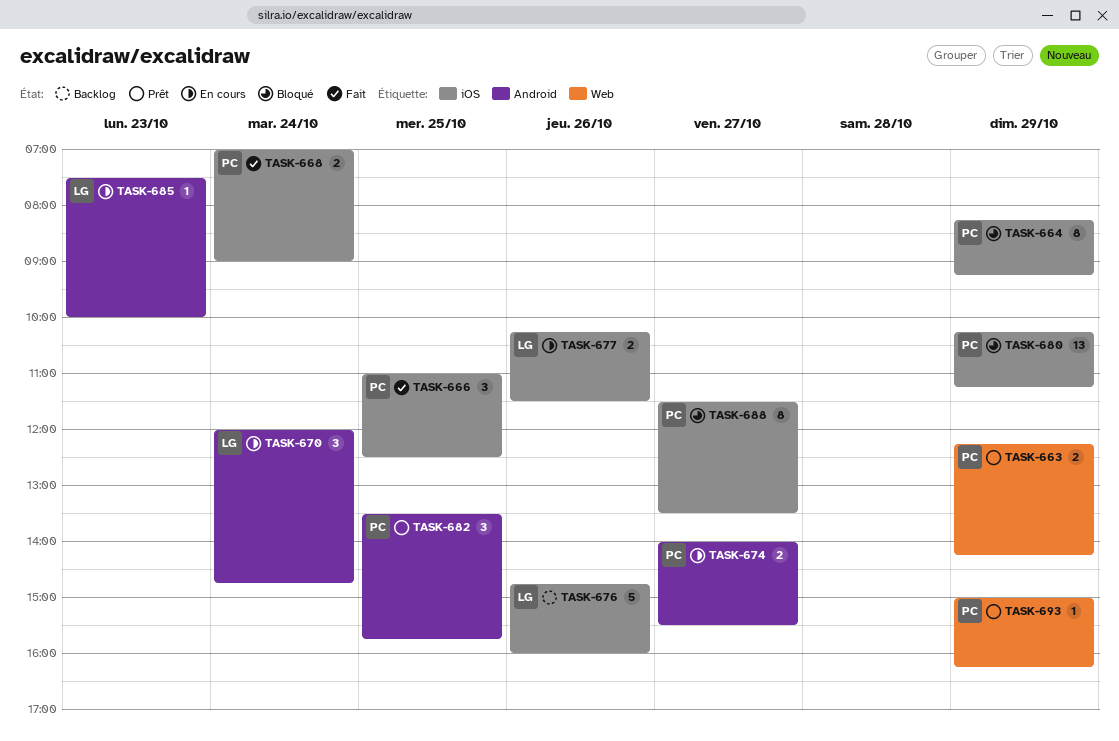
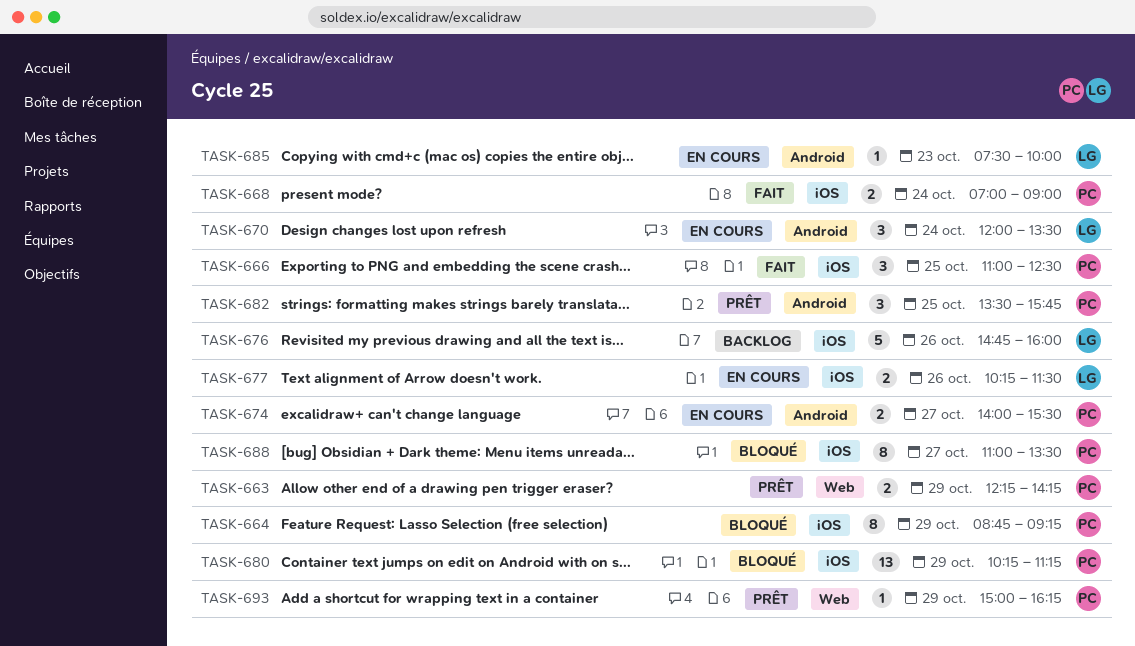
TASK-664, begins: 08:15 -> 08:45
TASK-670, ends: 14:45 -> 13:30
TASK-688, begins: 11:30 -> 11:00

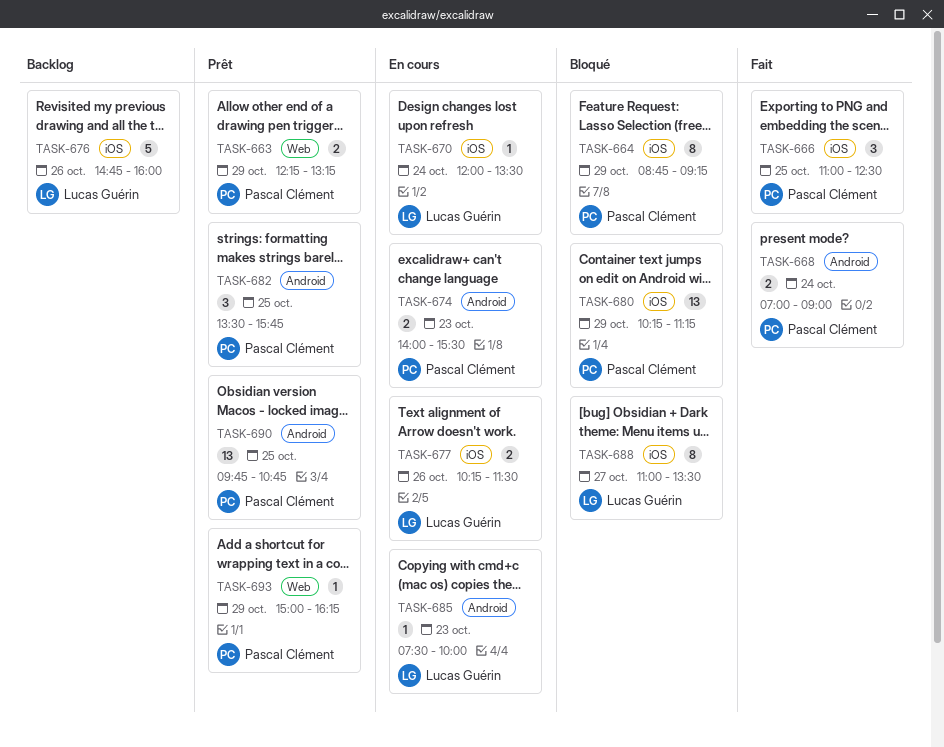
TASK-663, ends: 14:15 -> 13:15
TASK-668, label: iOS -> Android
TASK-670, label: Android -> iOS
TASK-670, estimate: 3 -> 1
TASK-674, day: Oct 27 -> Oct 23
TASK-688, owner: Pascal Clément -> Lucas Guérin
TASK-690: none -> present

